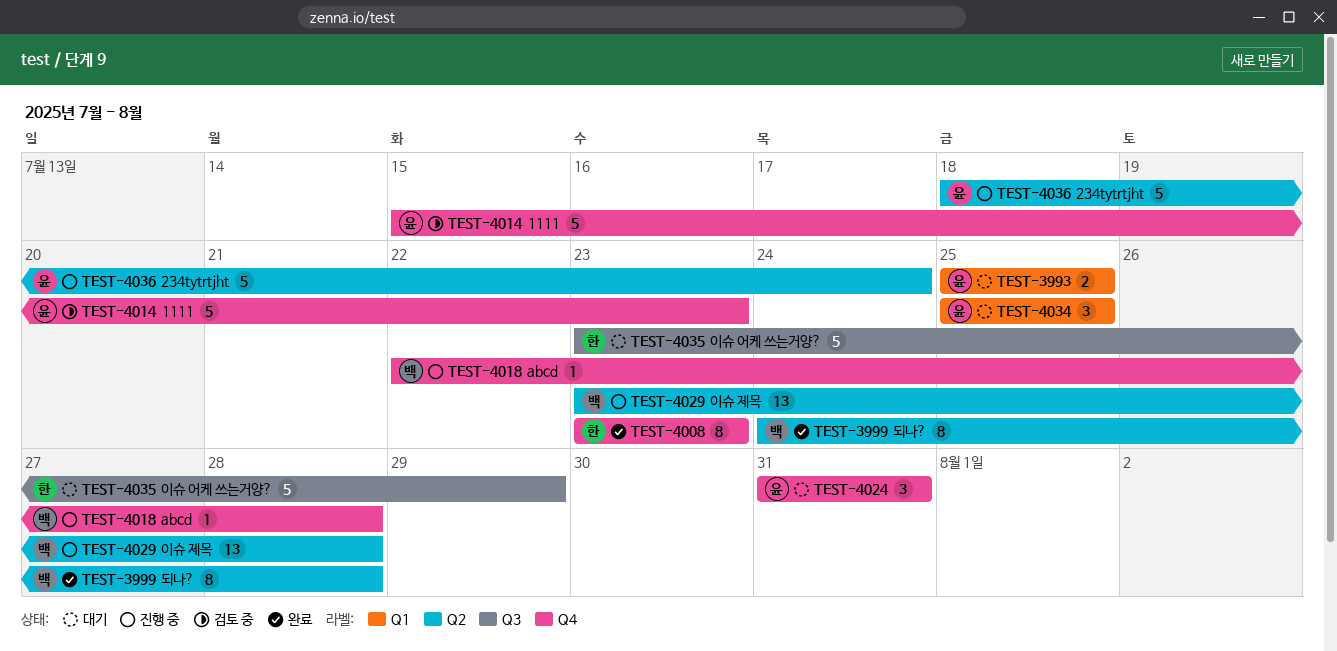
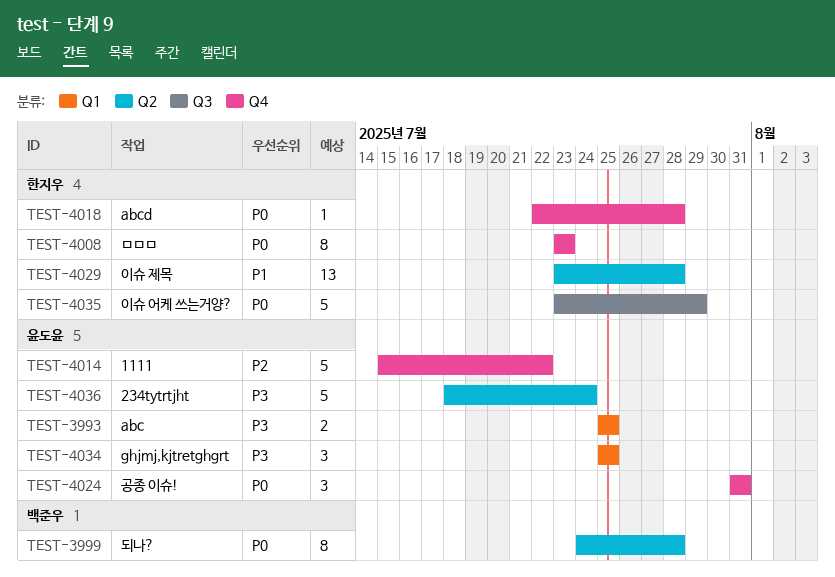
TEST-4014, due: Jul 23 -> Jul 22
TEST-4018, owner: 백준우 -> 한지우
TEST-4029, owner: 백준우 -> 한지우

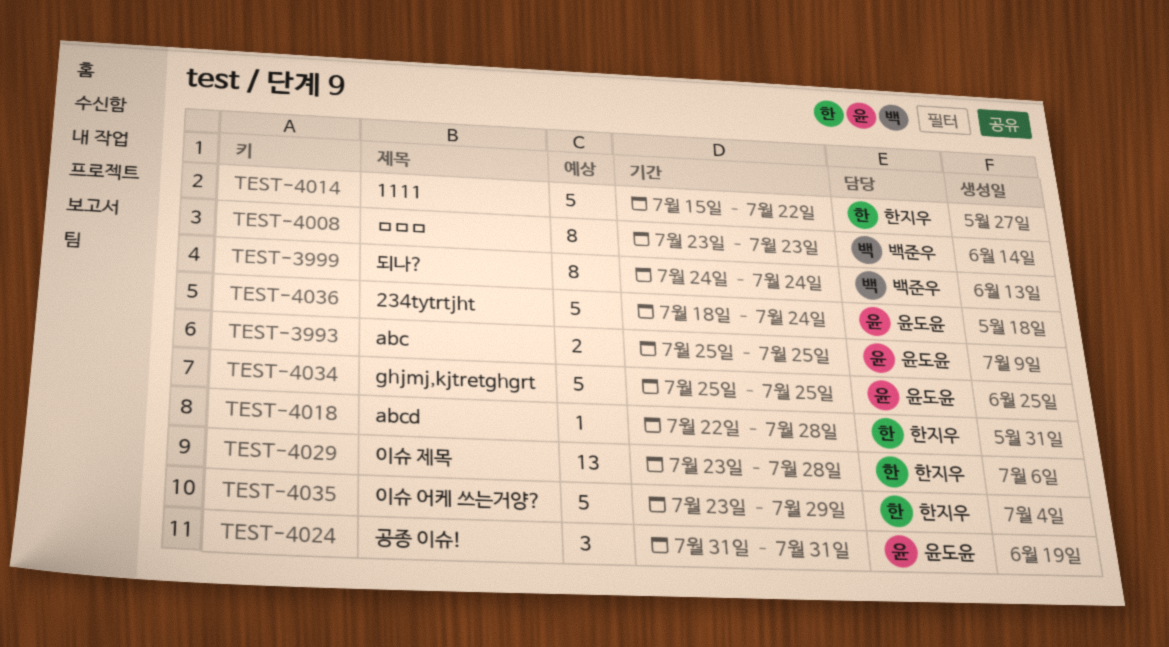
TEST-3999, due: Jul 28 -> Jul 24
TEST-4008, owner: 한지우 -> 백준우
TEST-4014, owner: 윤도윤 -> 한지우
TEST-4034, estimate: 3 -> 5

